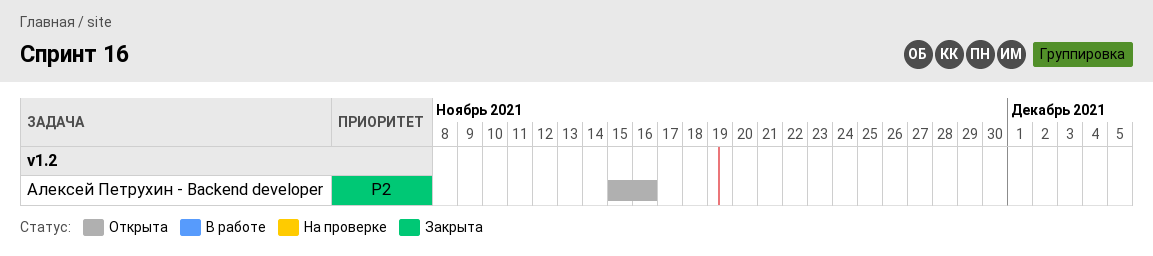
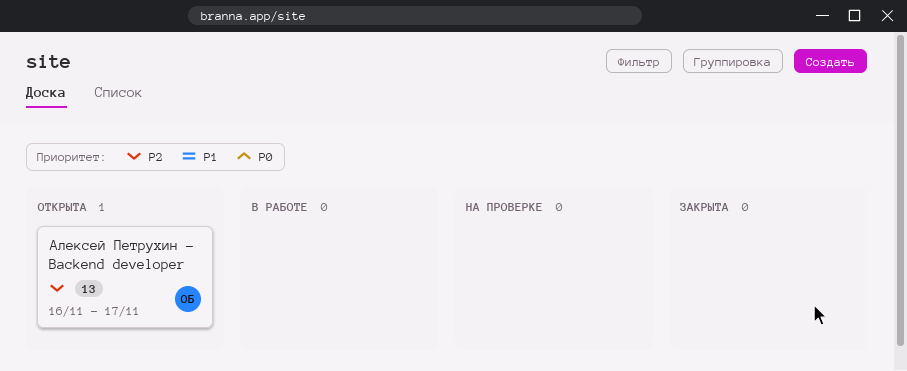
Алексей Петрухин - Backend developer, start: Nov 15 -> Nov 16
Алексей Петрухин - Backend developer, due: Nov 16 -> Nov 17

